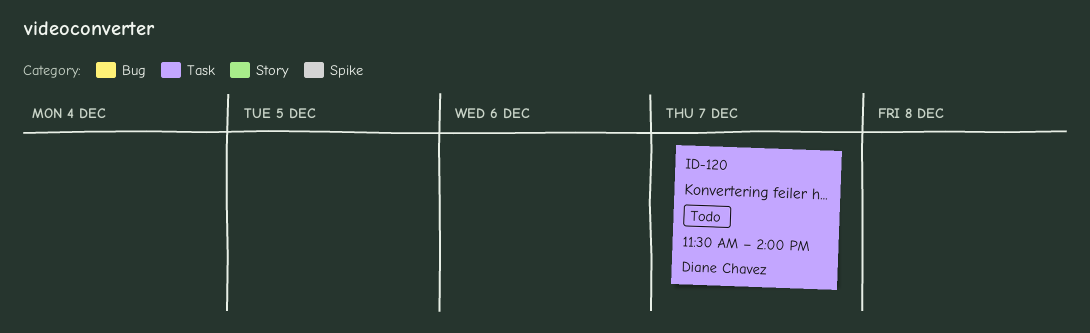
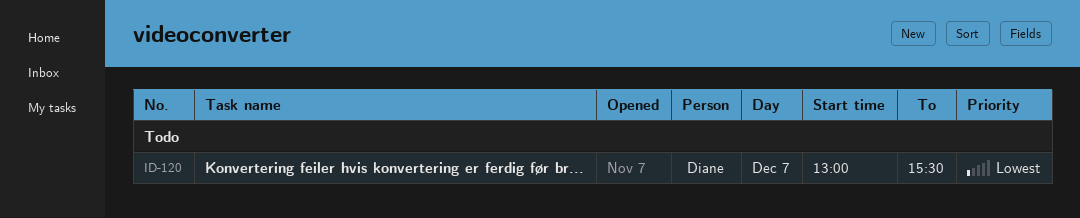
ID-120, begins: 11:30 -> 13:00
ID-120, ends: 14:00 -> 15:30

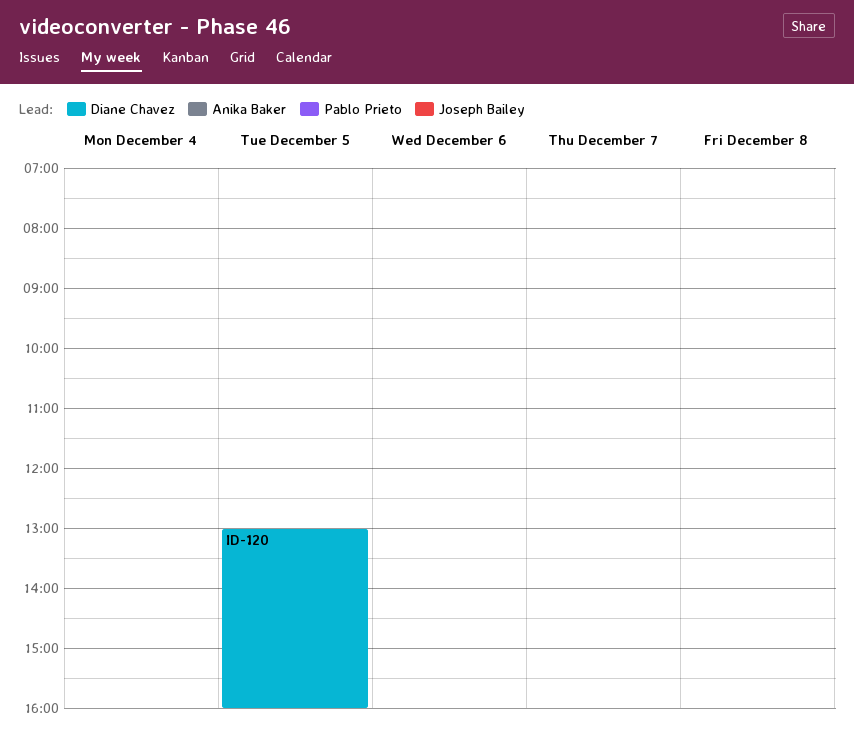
ID-120, day: Dec 7 -> Dec 5
ID-120, ends: 15:30 -> 16:00

